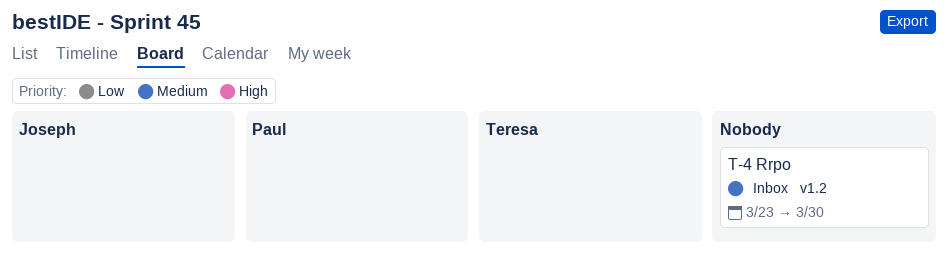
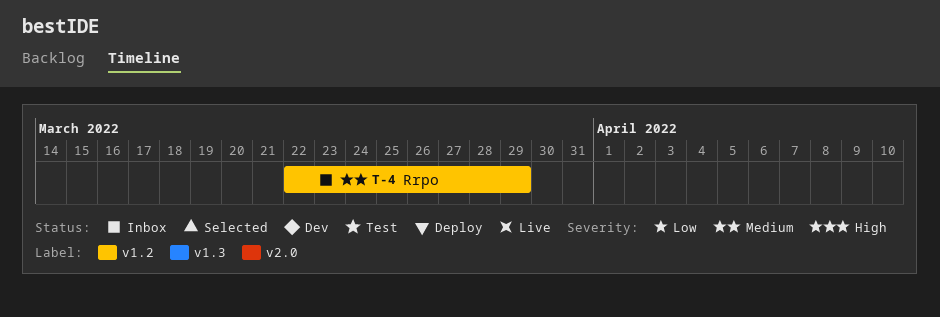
T-4, start: Mar 23 -> Mar 22
T-4, due: Mar 30 -> Mar 29

